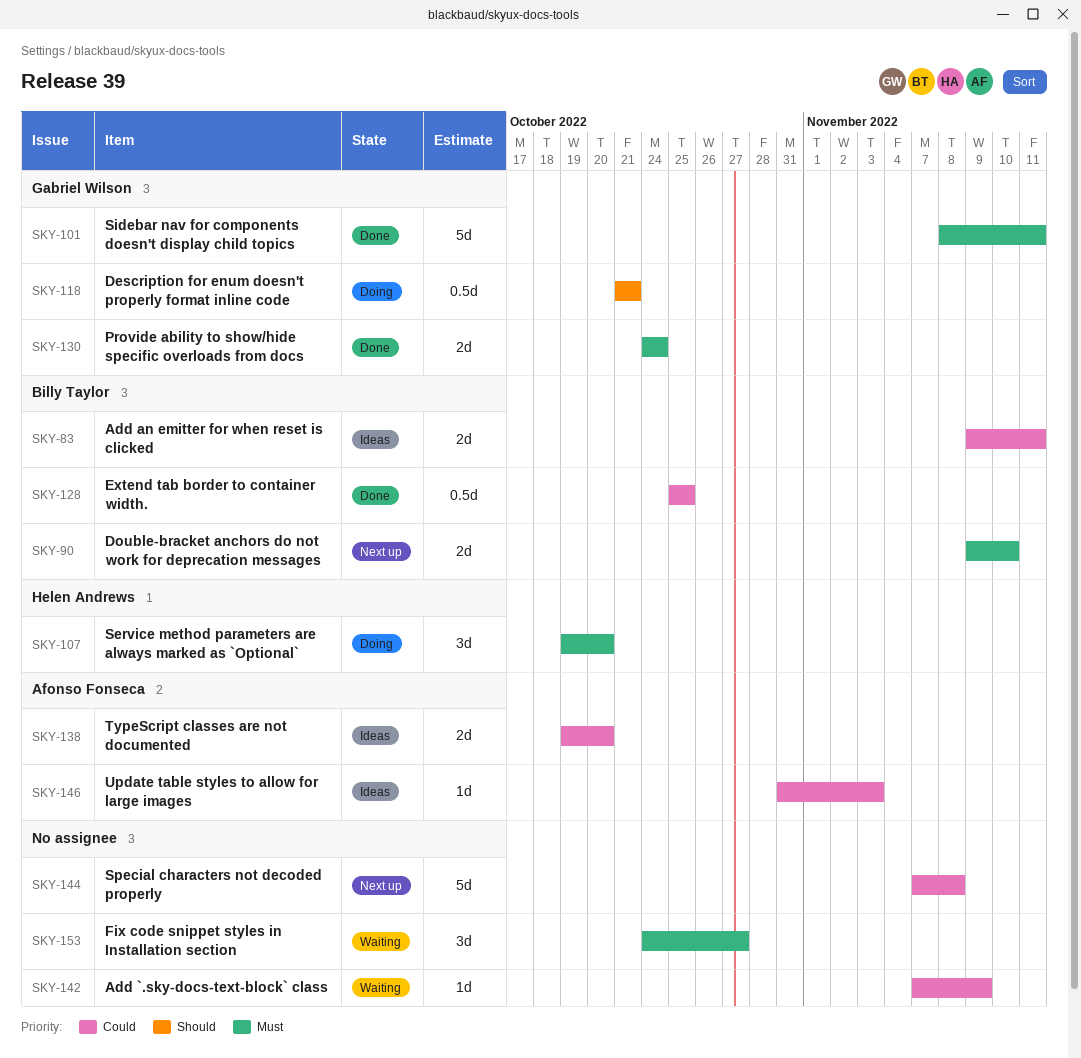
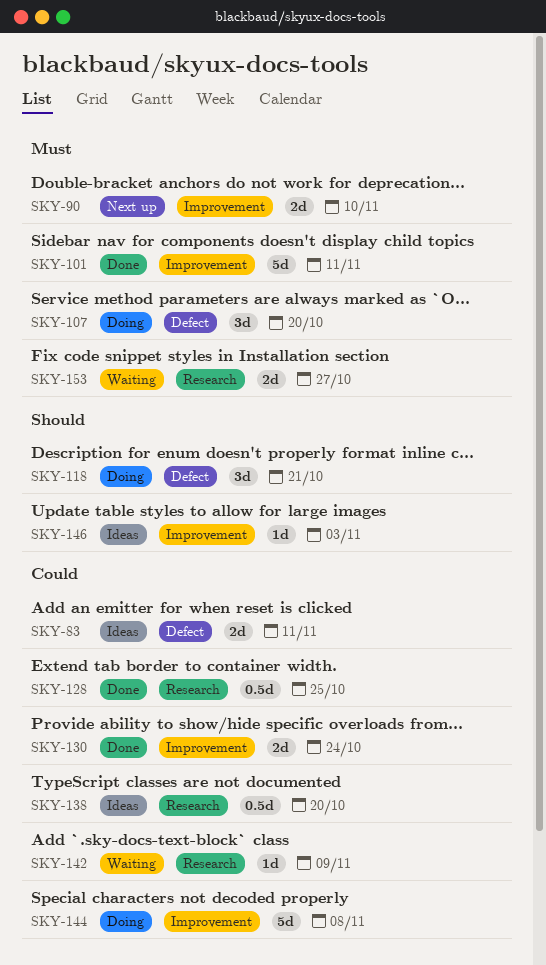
SKY-118, estimate: 0.5d -> 3d
SKY-130, priority: Must -> Could
SKY-138, estimate: 2d -> 0.5d
SKY-144, status: Next up -> Doing
SKY-146, priority: Could -> Should
SKY-153, estimate: 3d -> 2d

